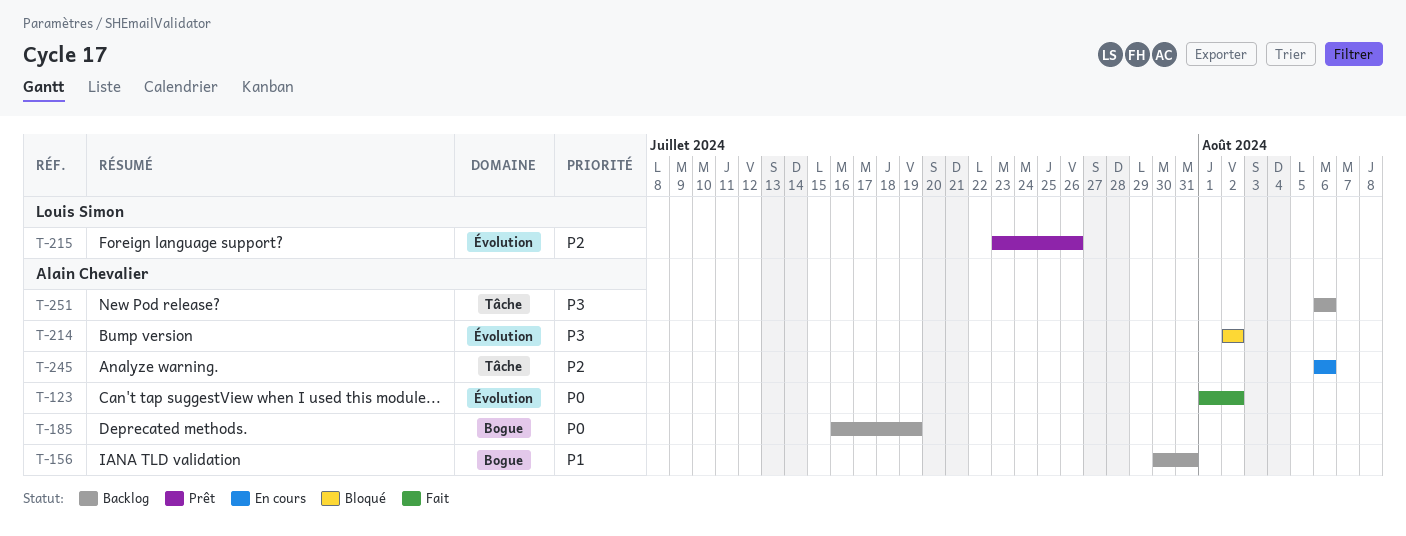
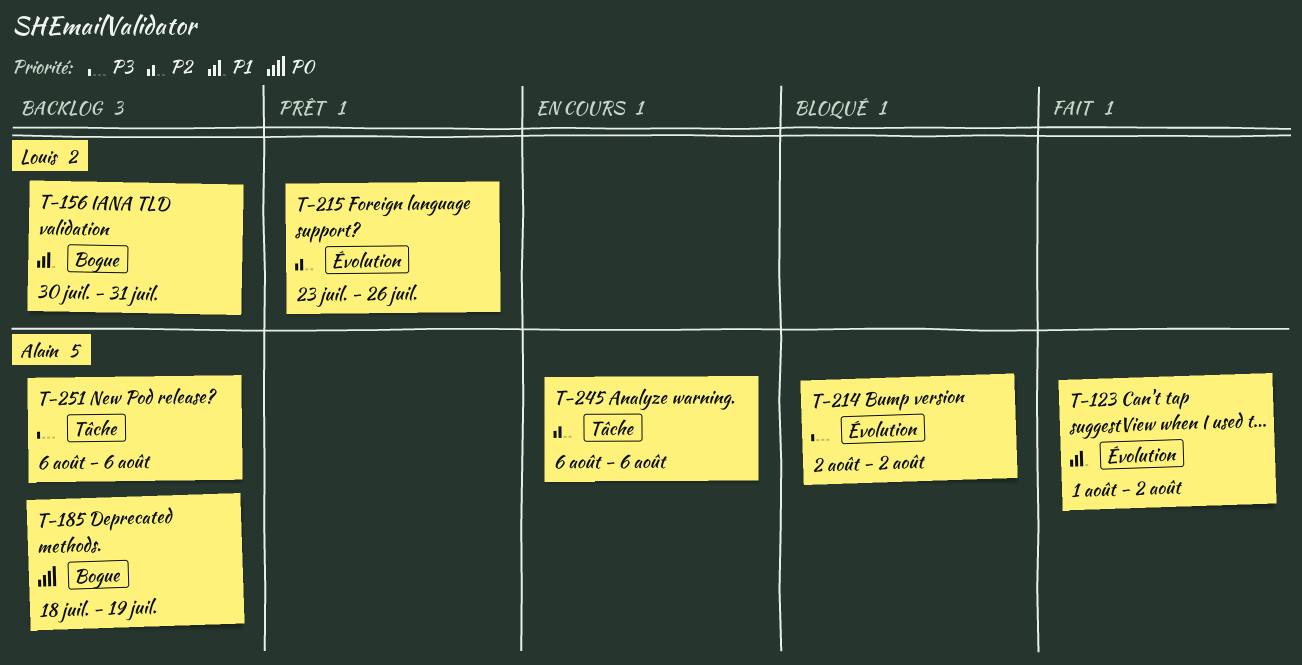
T-123, priority: P0 -> P1
T-156, owner: Alain Chevalier -> Louis Simon
T-185, start: Jul 16 -> Jul 18

